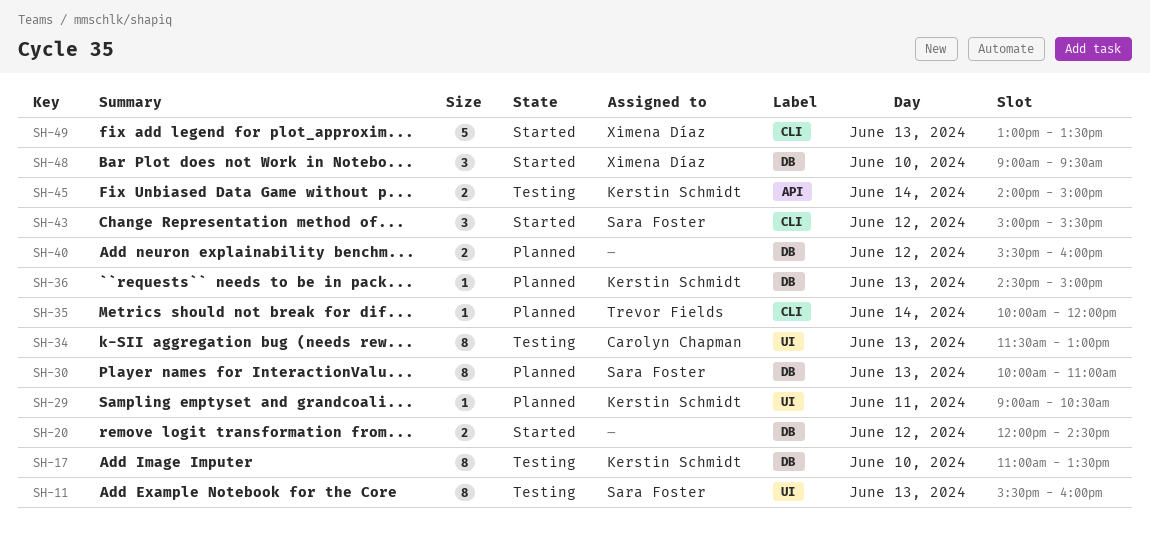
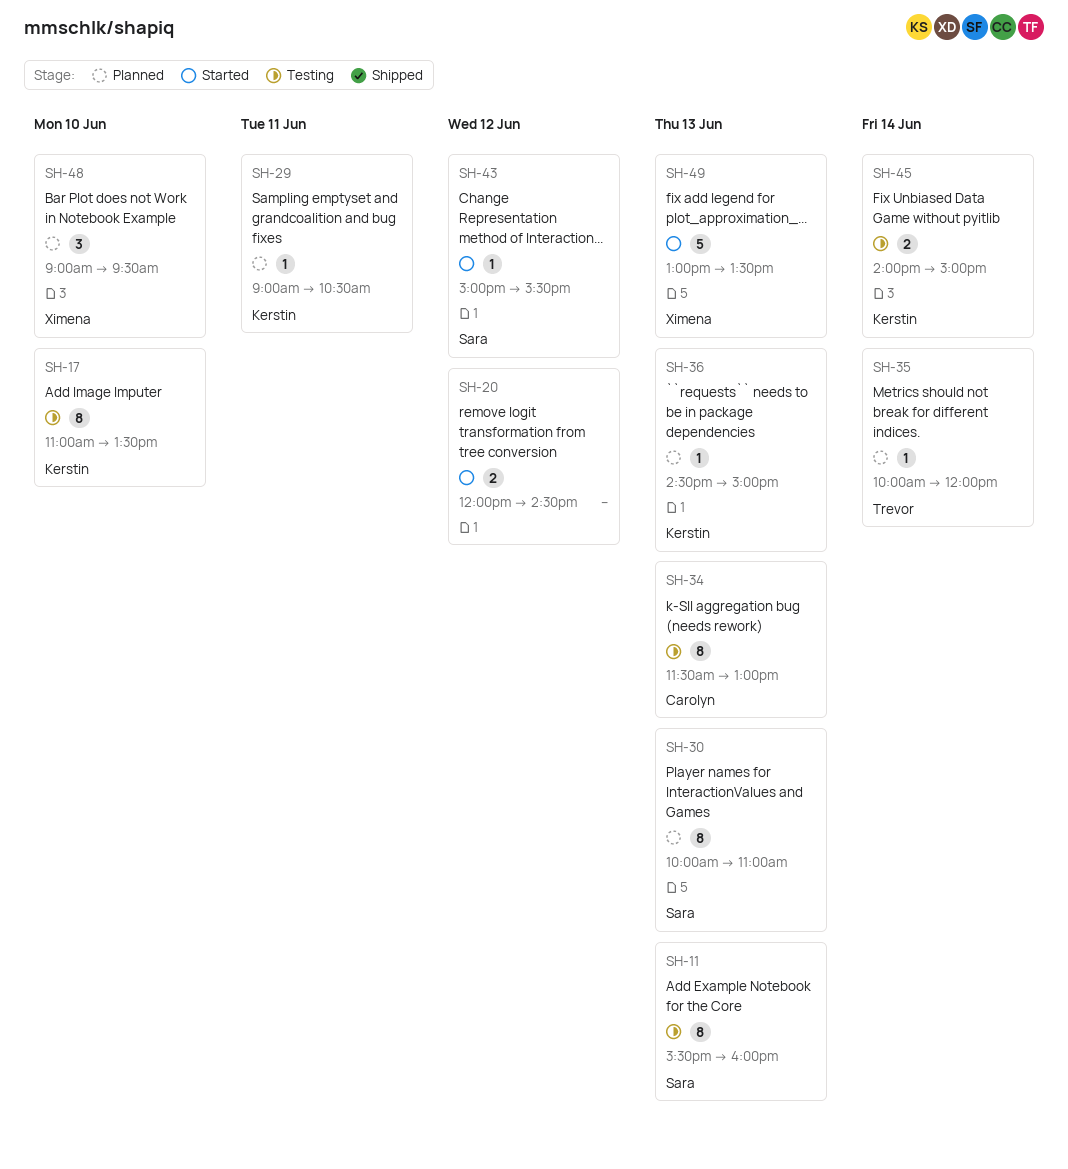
SH-40: present -> none
SH-43, estimate: 3 -> 1
SH-48, status: Started -> Planned

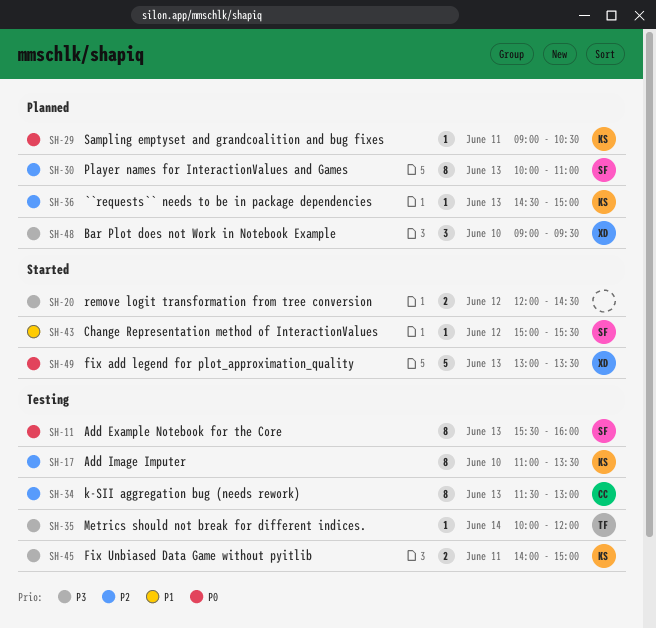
SH-35, status: Planned -> Testing
SH-45, day: Jun 14 -> Jun 11

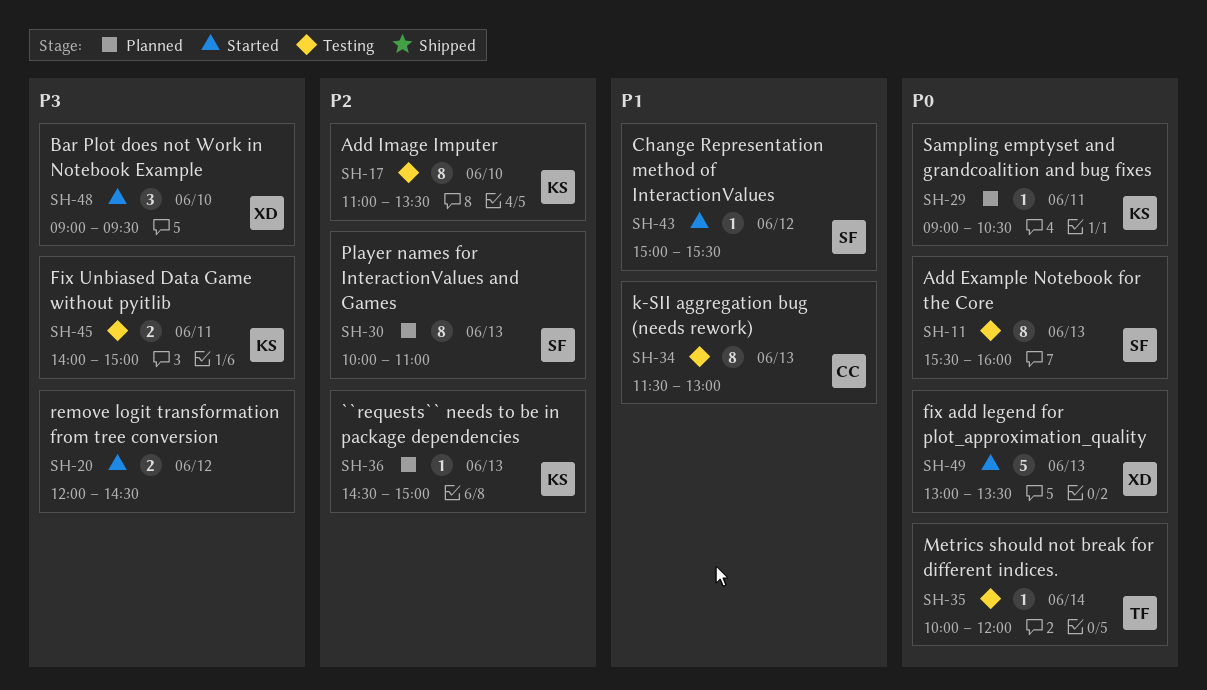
SH-34, priority: P2 -> P1
SH-35, priority: P3 -> P0
SH-48, status: Planned -> Started

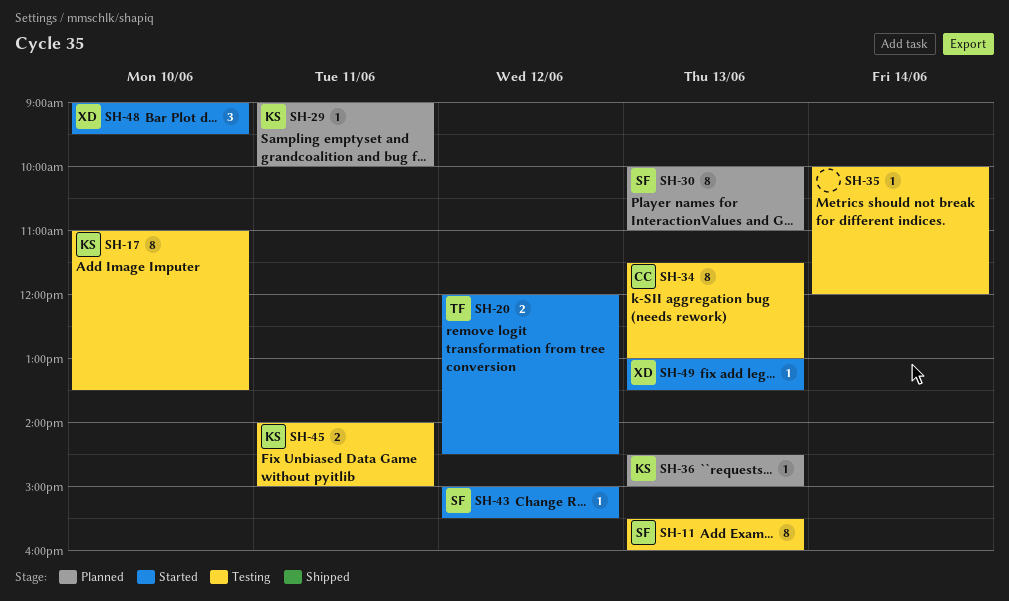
SH-20, owner: none -> TF
SH-29, ends: 10:30 -> 10:00
SH-35, owner: TF -> none
SH-49, estimate: 5 -> 1

